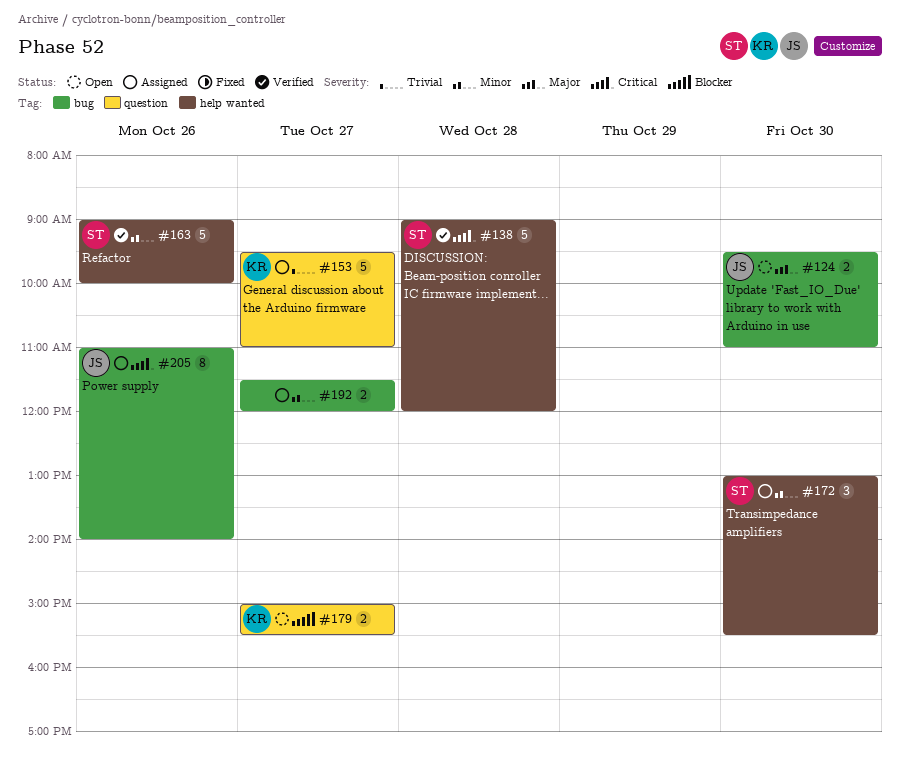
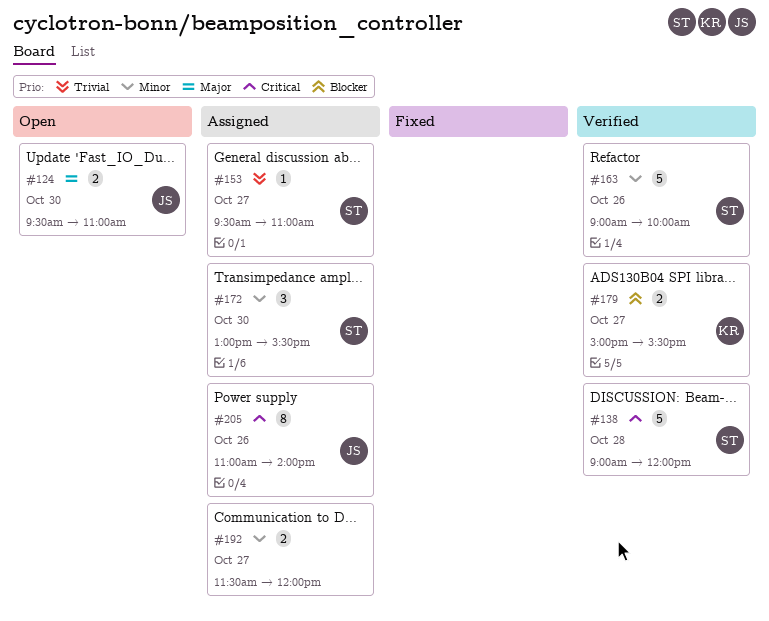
#153, owner: KR -> ST
#153, estimate: 5 -> 1
#179, status: Open -> Verified

